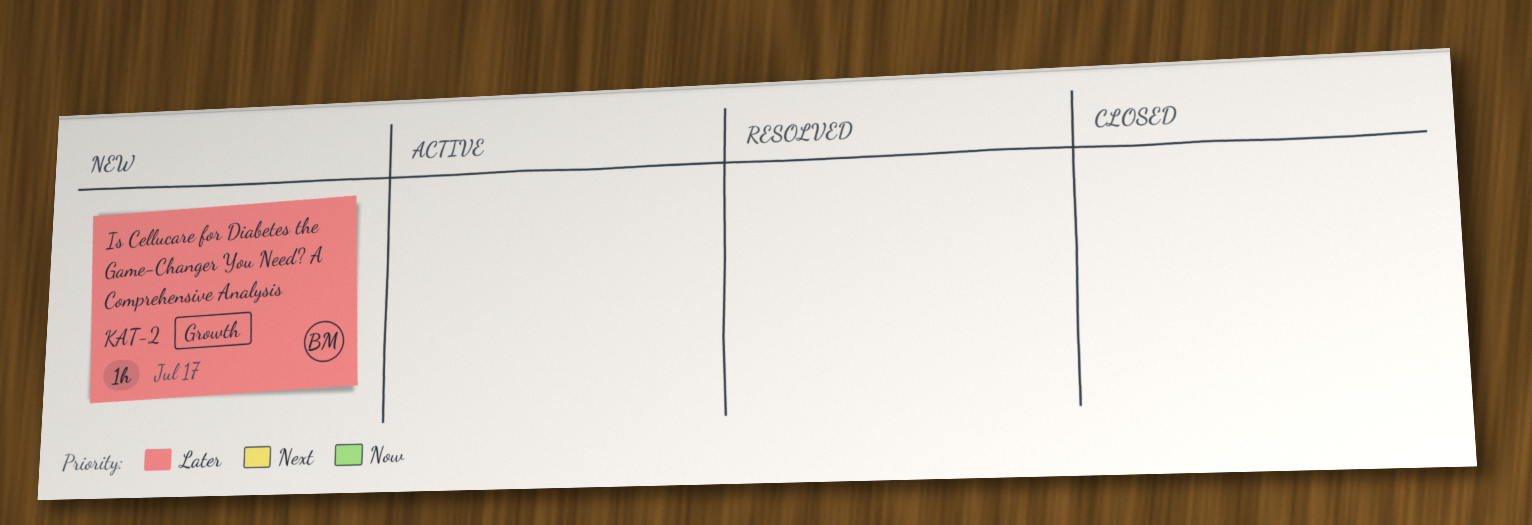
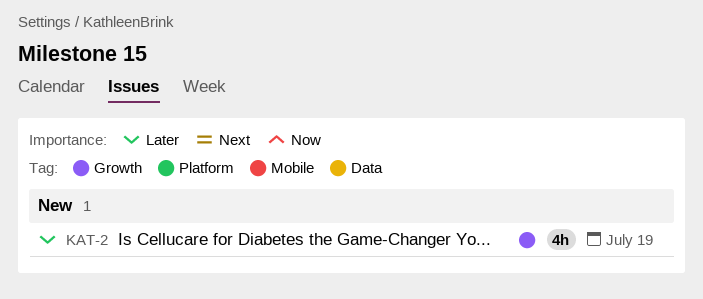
KAT-2, estimate: 1h -> 4h
KAT-2, due: Jul 17 -> Jul 19

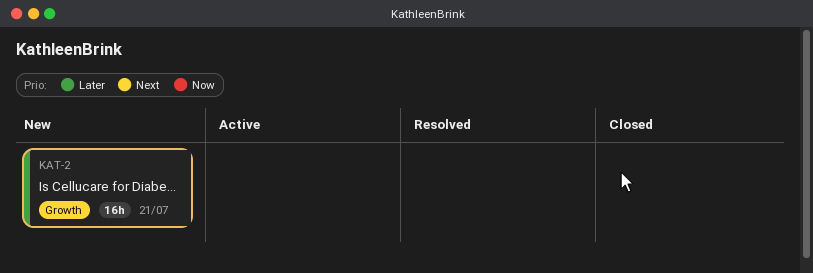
KAT-2, estimate: 4h -> 16h
KAT-2, due: Jul 19 -> Jul 21

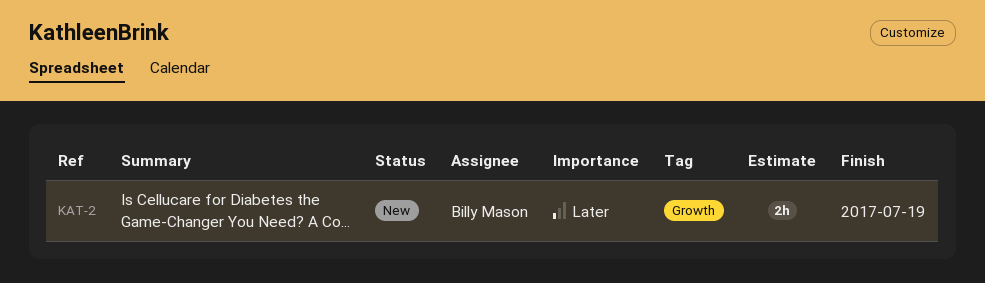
KAT-2, estimate: 16h -> 2h
KAT-2, due: Jul 21 -> Jul 19

